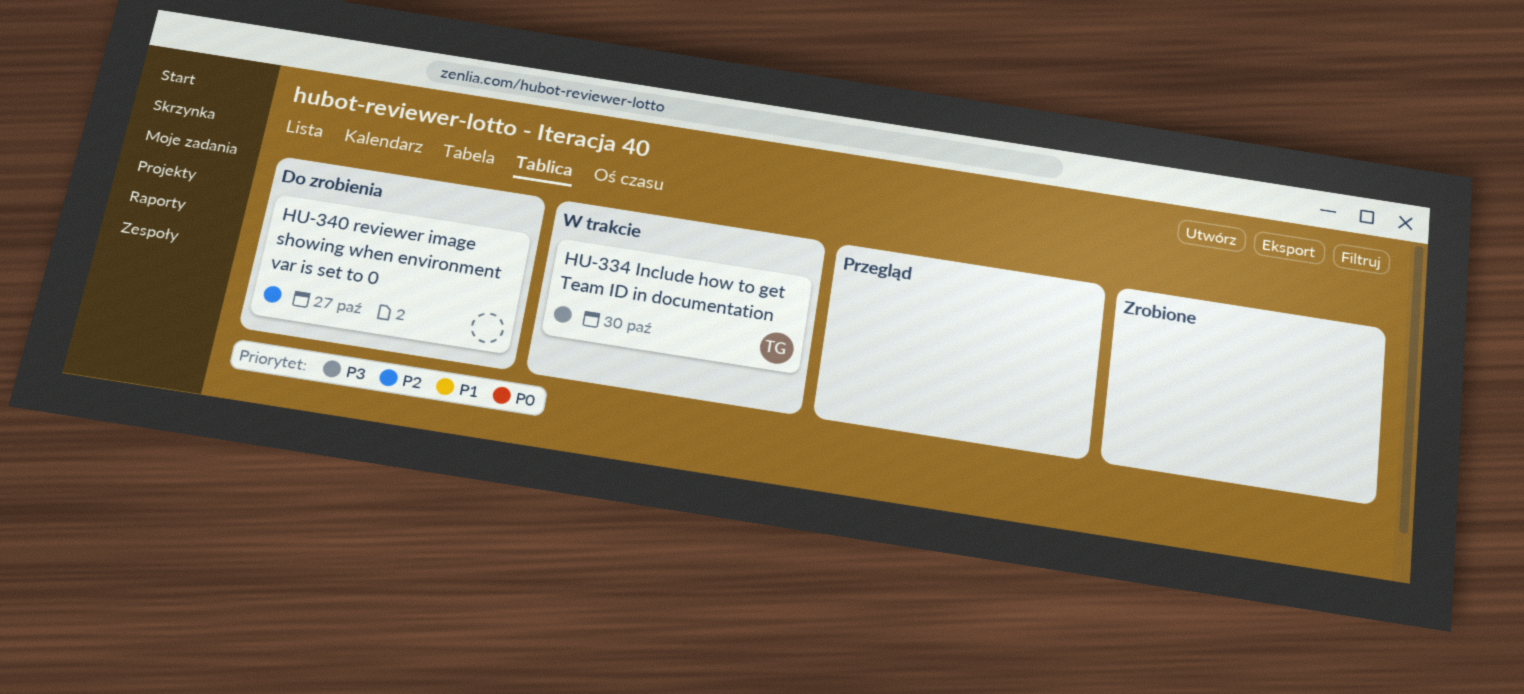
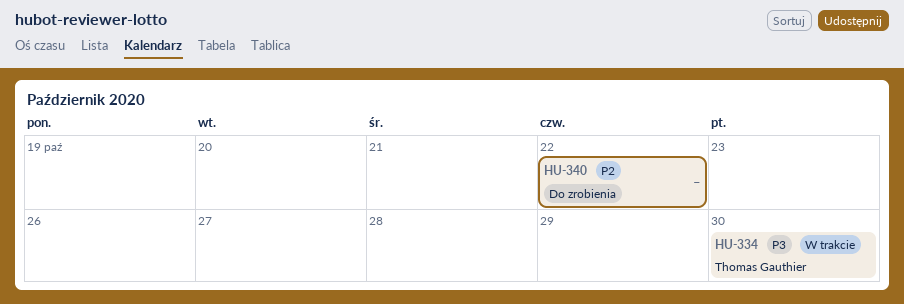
HU-340, due: Oct 27 -> Oct 22

